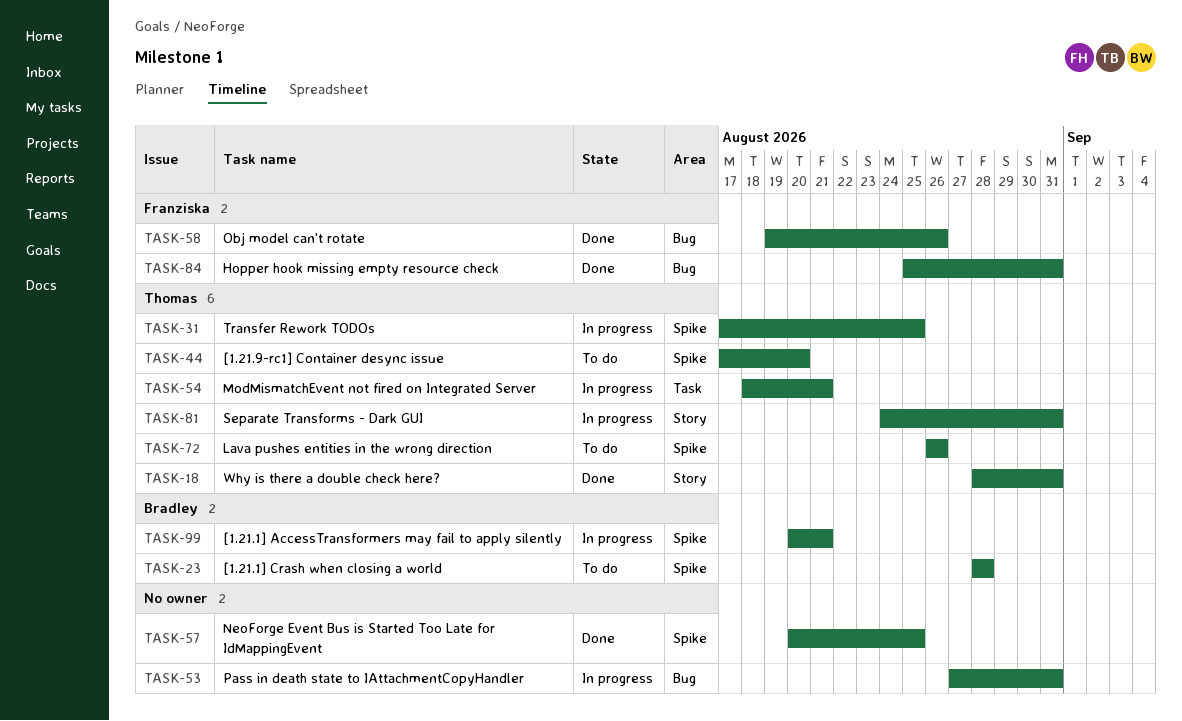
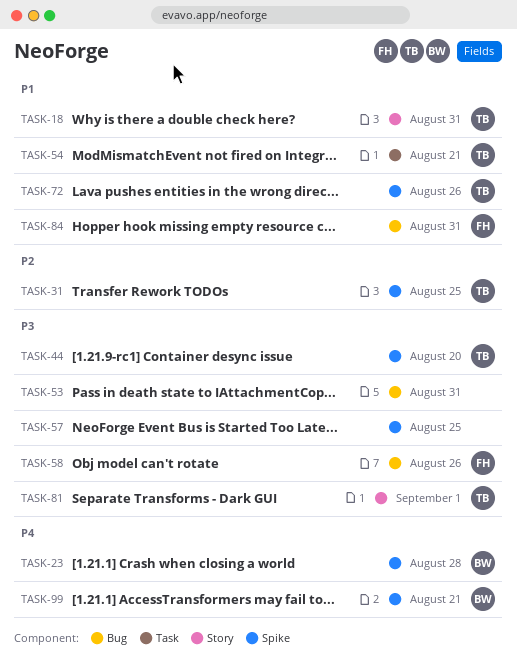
TASK-81, due: Aug 31 -> Sep 1

